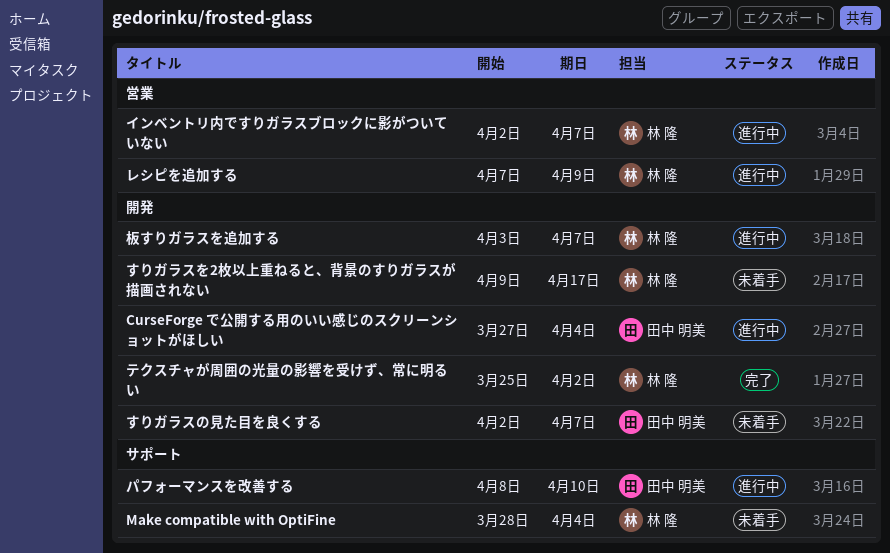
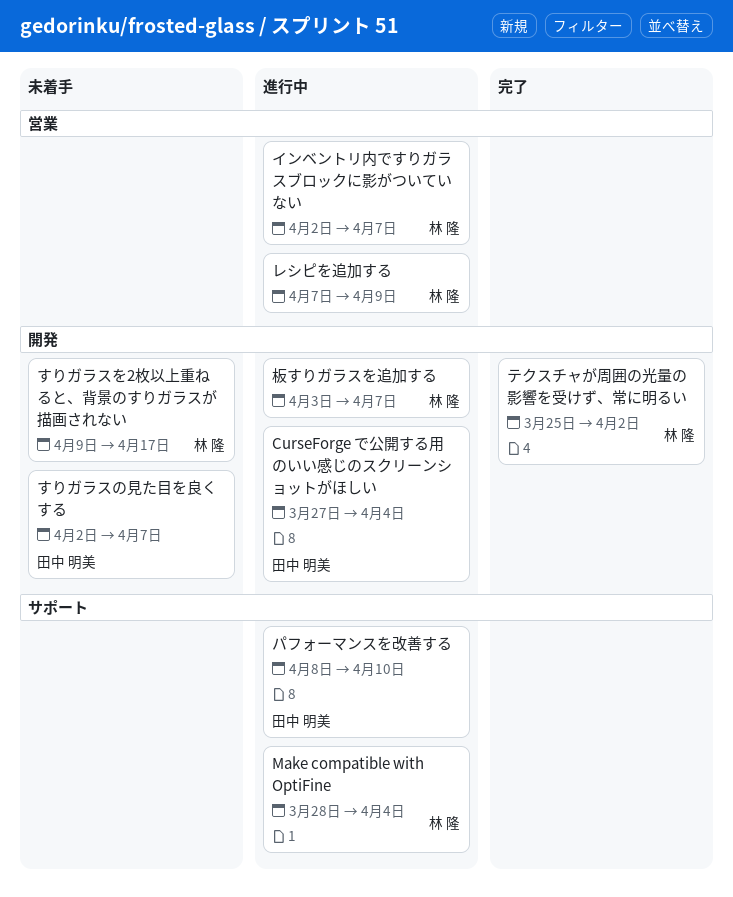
Make compatible with OptiFine, status: 未着手 -> 進行中

